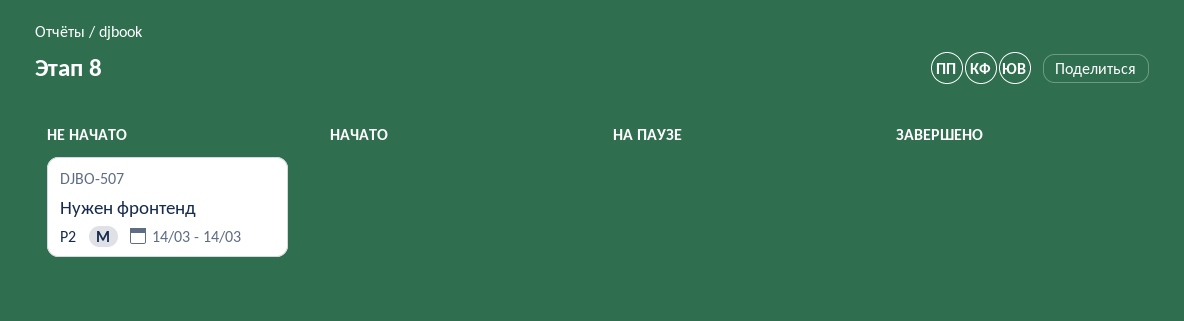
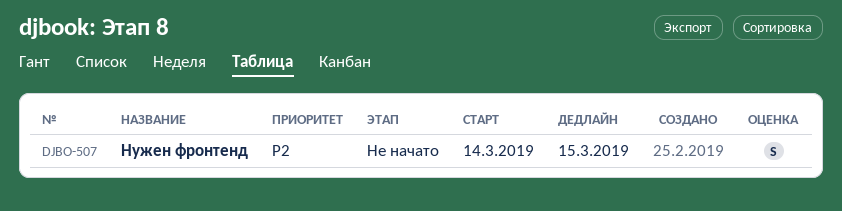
DJBO-507, estimate: M -> S
DJBO-507, due: Mar 14 -> Mar 15

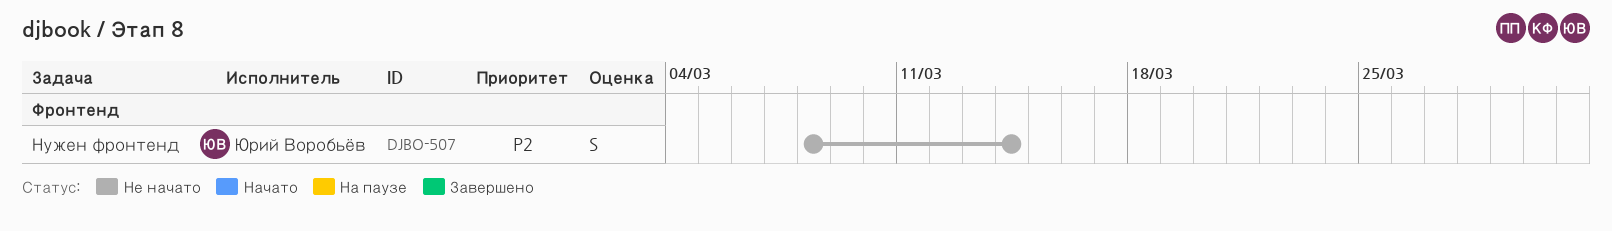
DJBO-507, start: Mar 14 -> Mar 8
DJBO-507, due: Mar 15 -> Mar 14

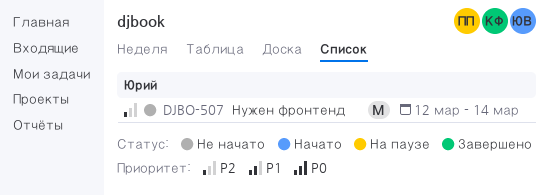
DJBO-507, estimate: S -> M
DJBO-507, start: Mar 8 -> Mar 12

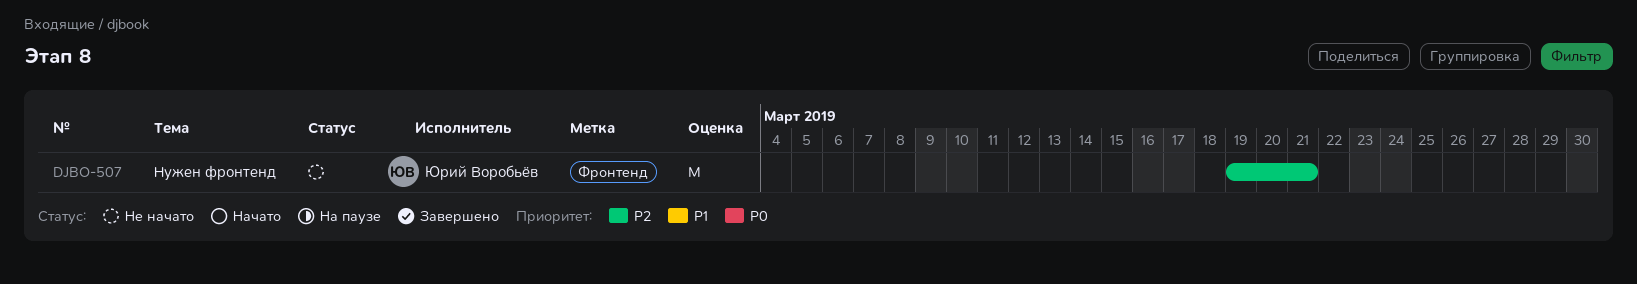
DJBO-507, start: Mar 12 -> Mar 19
DJBO-507, due: Mar 14 -> Mar 21

